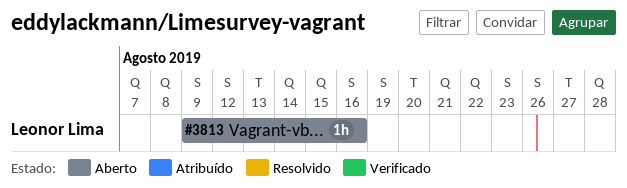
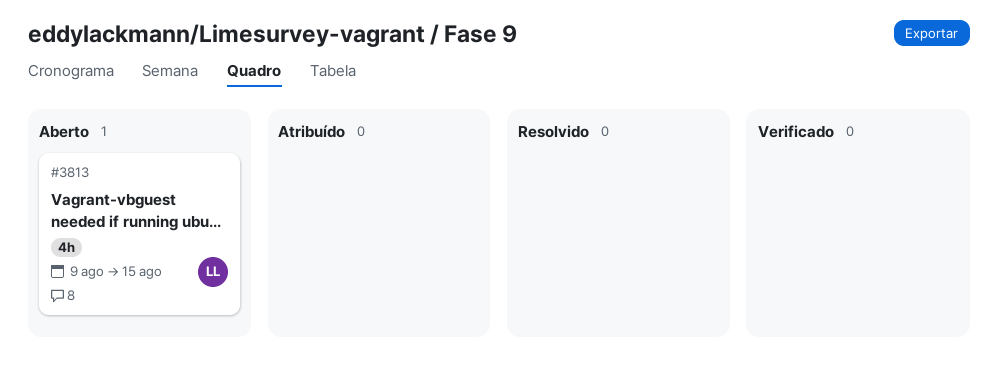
#3813, estimate: 1h -> 4h
#3813, due: Aug 16 -> Aug 15

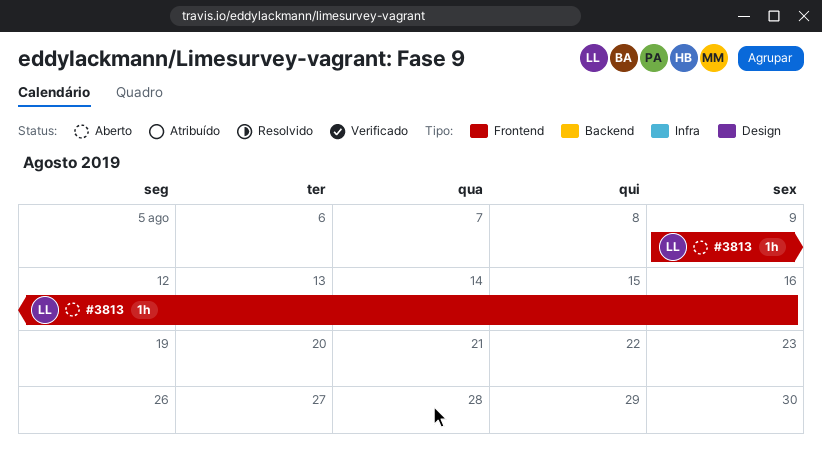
#3813, estimate: 4h -> 1h
#3813, due: Aug 15 -> Aug 16

